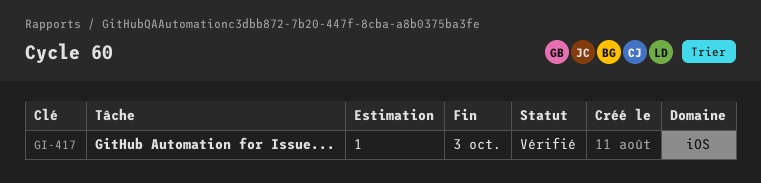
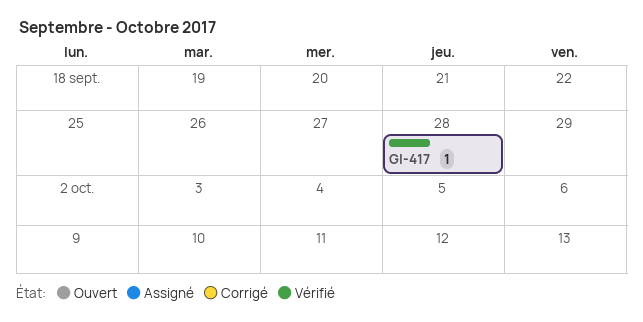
GI-417, due: Oct 3 -> Sep 28

